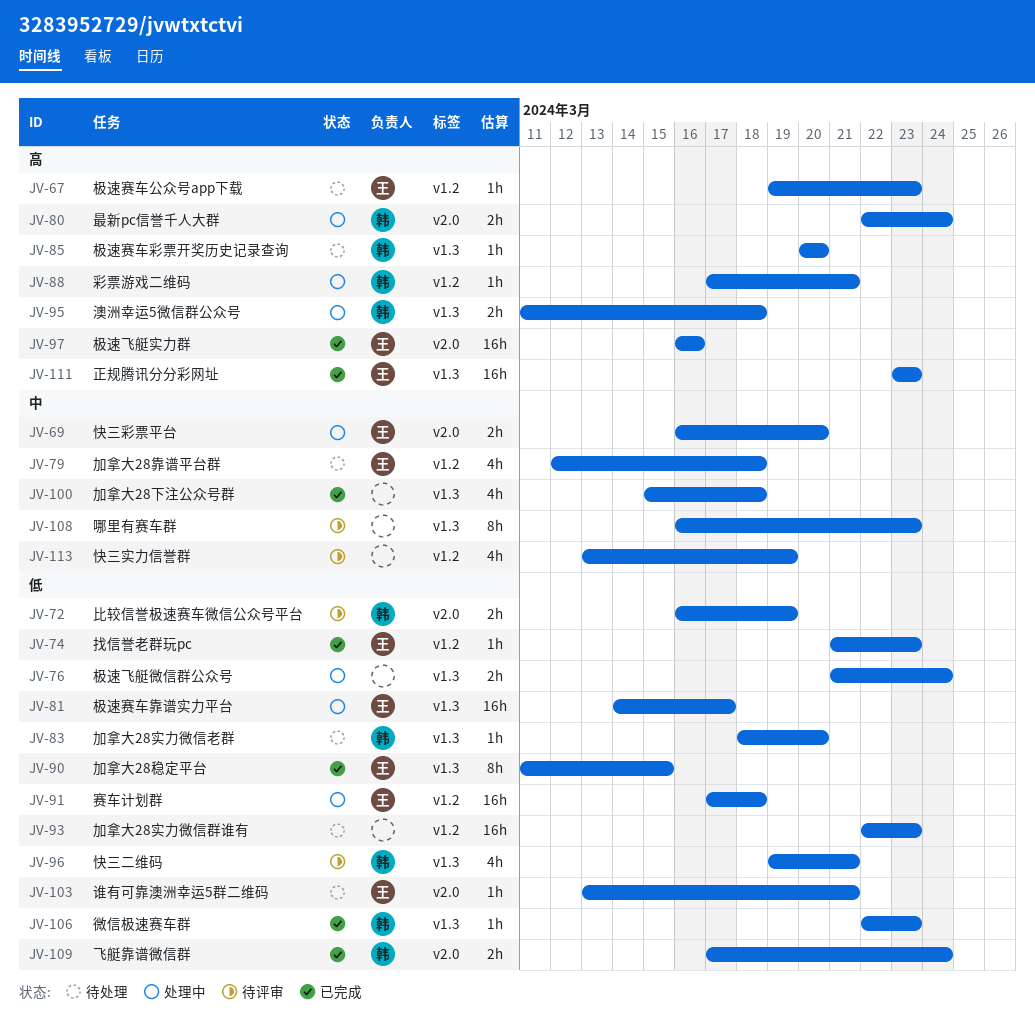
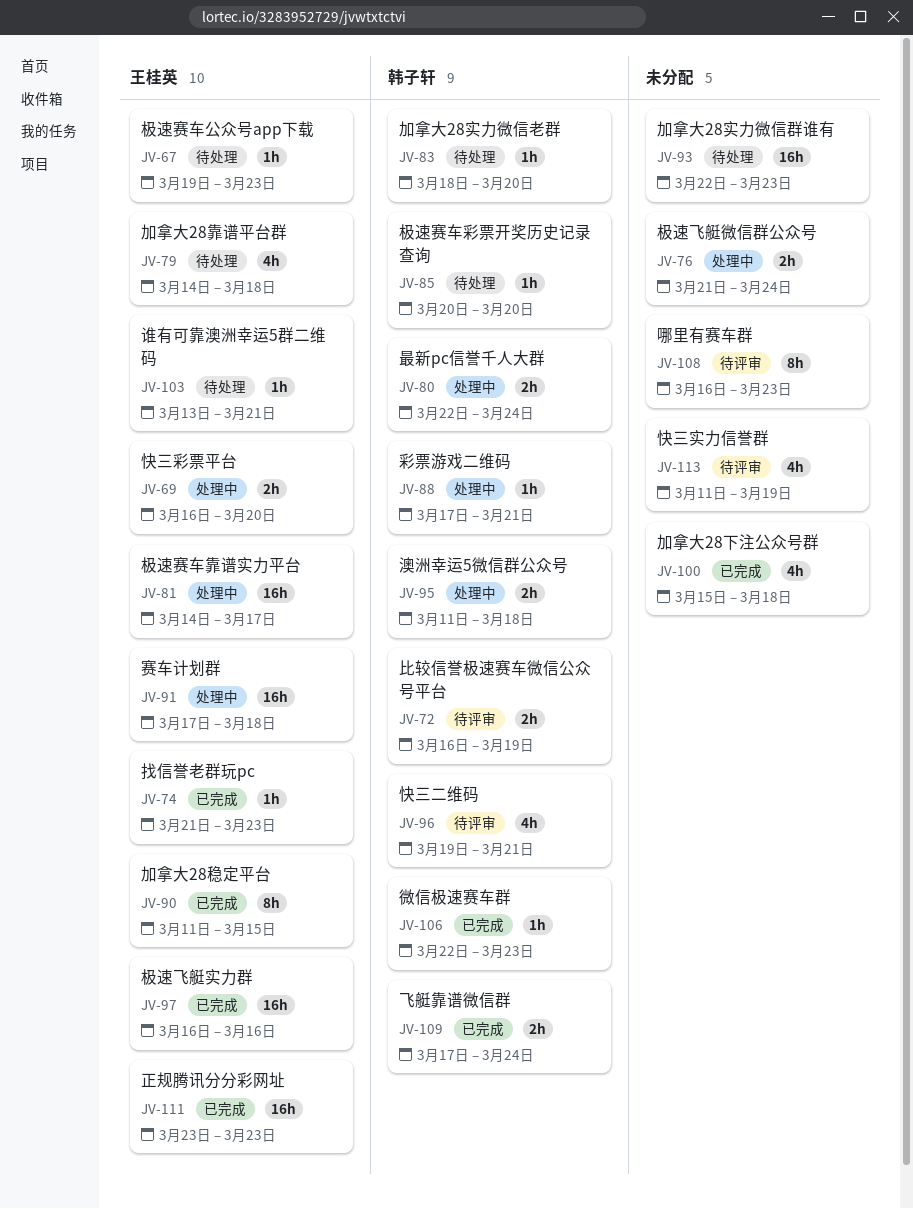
JV-79, start: Mar 12 -> Mar 14
JV-113, start: Mar 13 -> Mar 11

